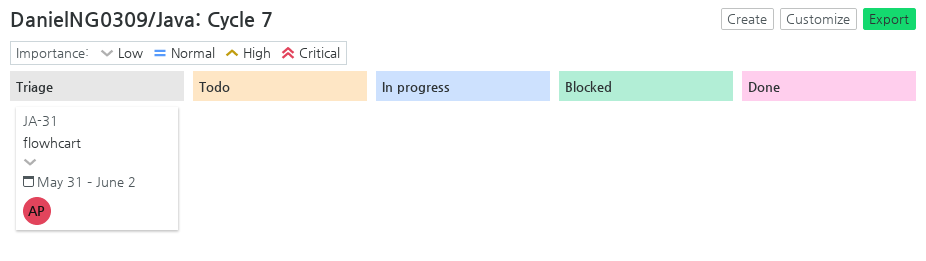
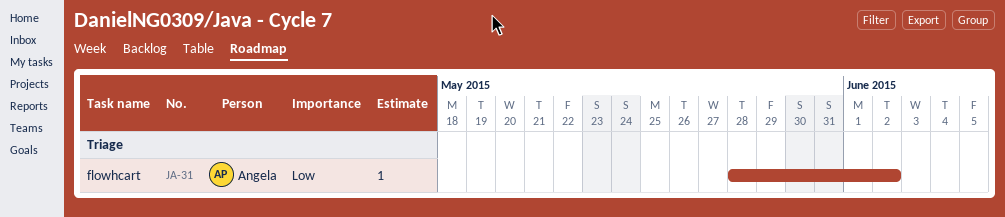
JA-31, start: May 31 -> May 28

